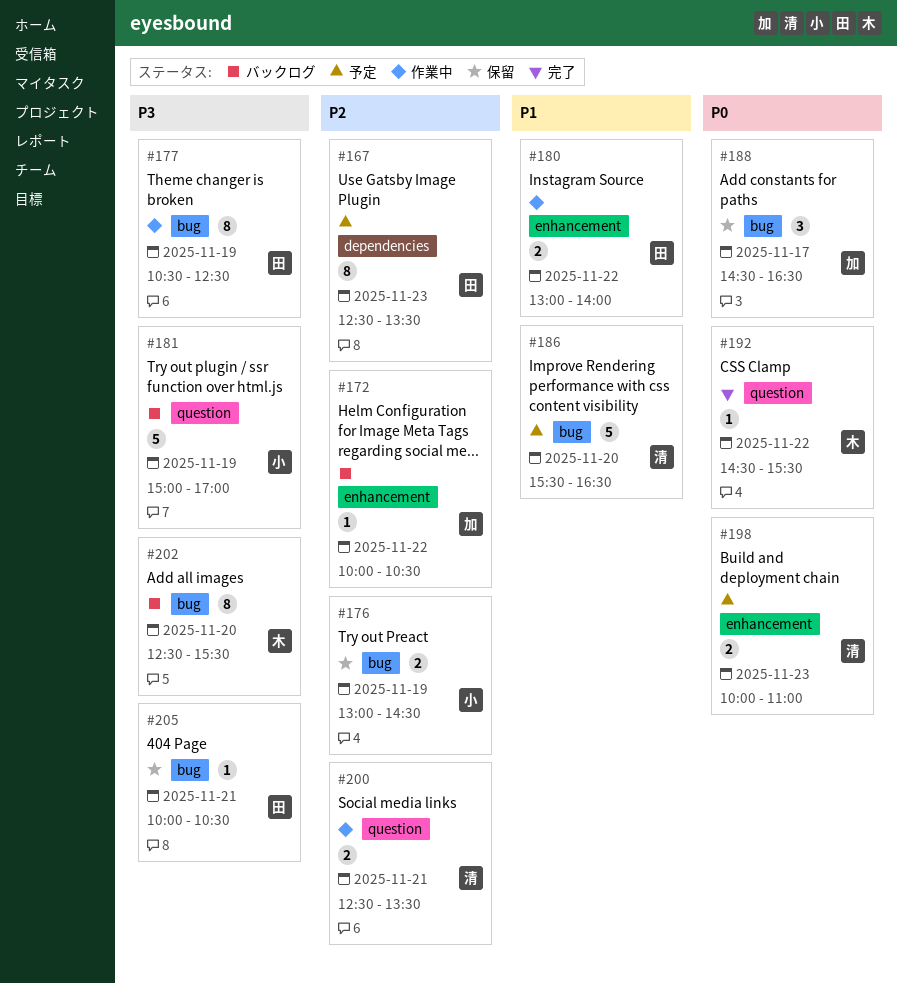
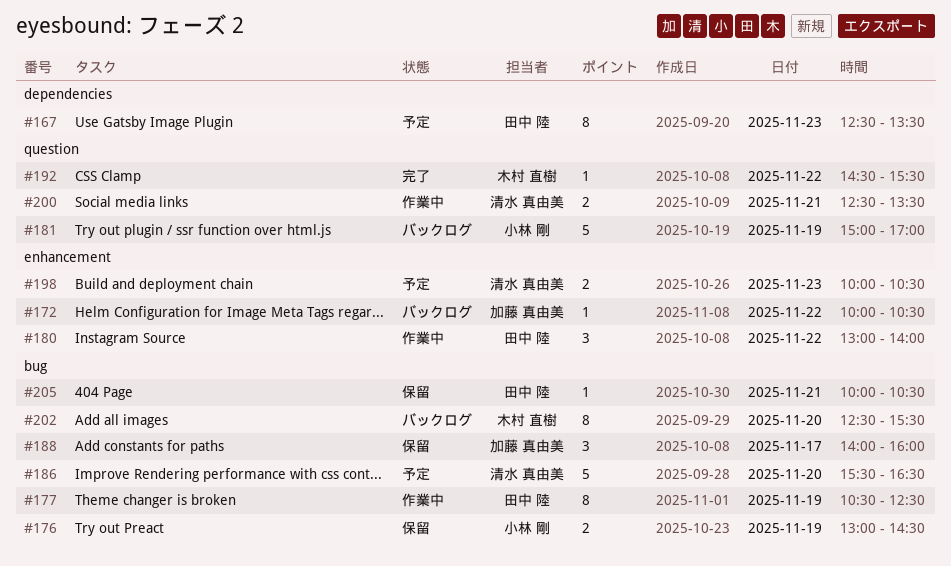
#180, estimate: 2 -> 3
#188, begins: 14:30 -> 14:00
#188, ends: 16:30 -> 16:00
#198, ends: 11:00 -> 10:30

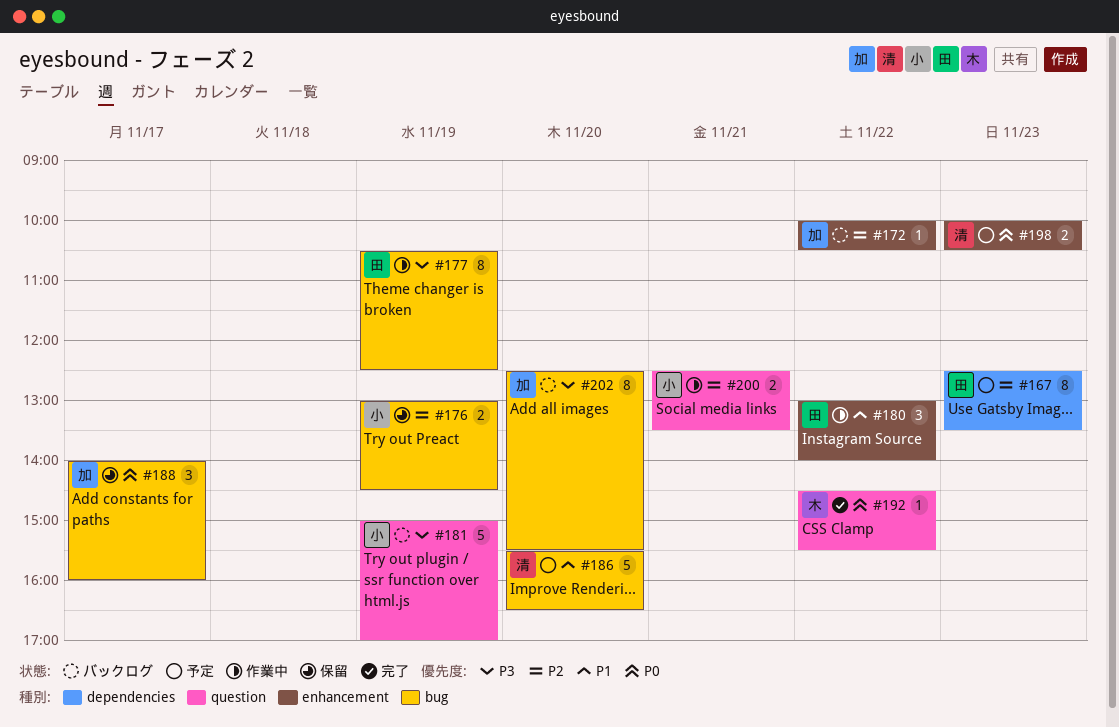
#200, owner: 清水 真由美 -> 小林 剛
#202, owner: 木村 直樹 -> 加藤 真由美
#205: present -> none

